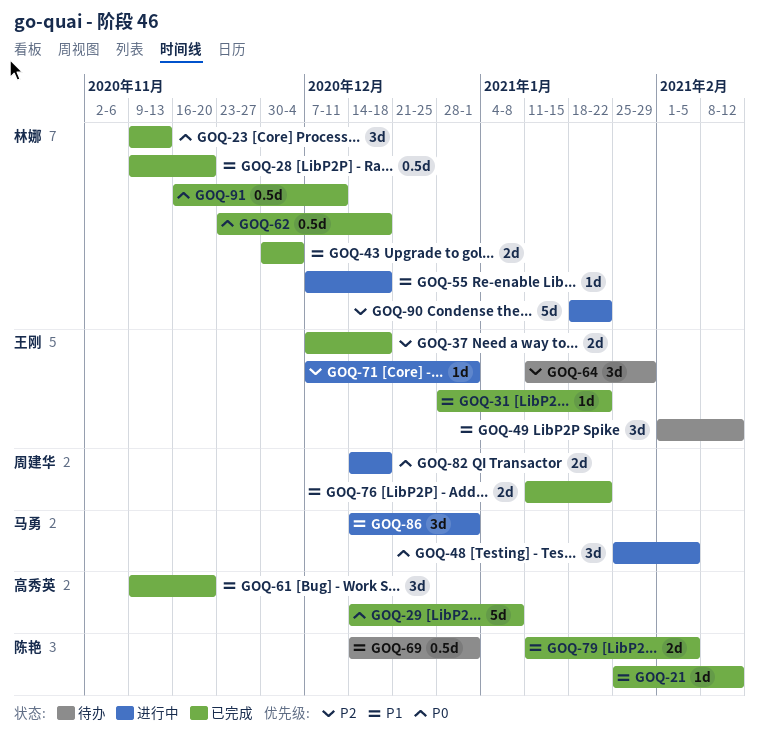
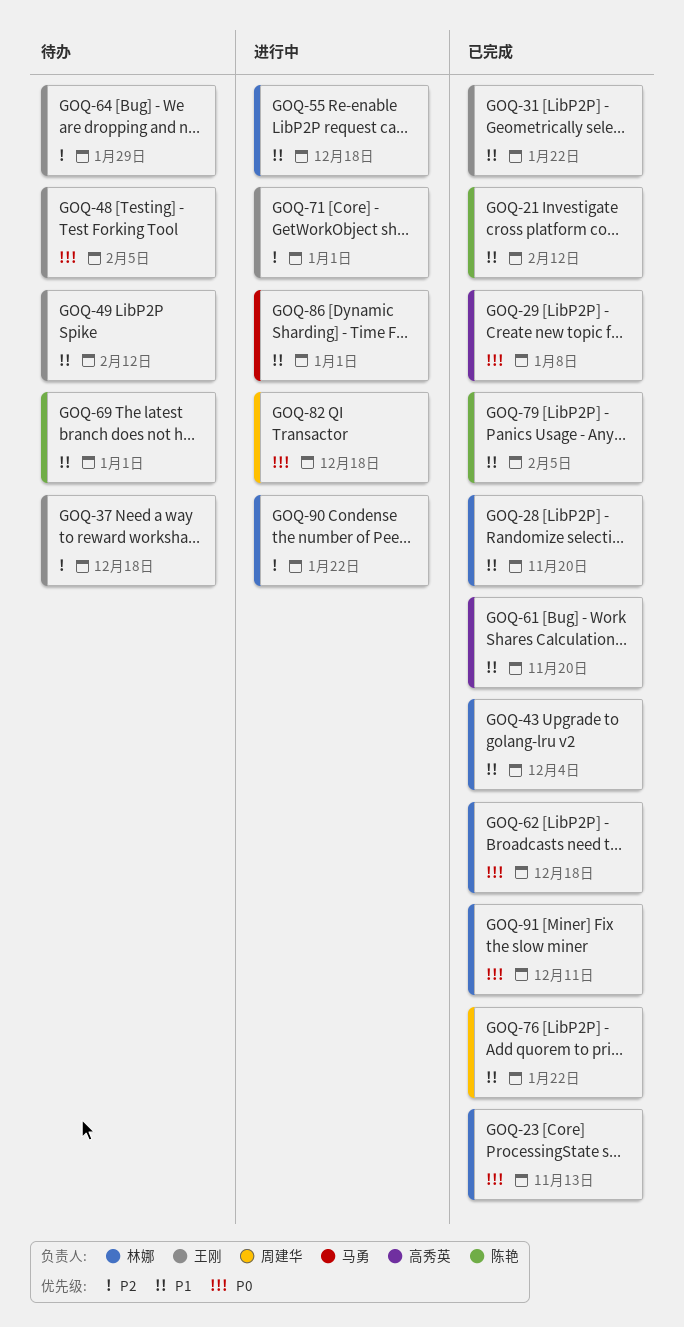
GOQ-37, status: 已完成 -> 待办
GOQ-48, status: 进行中 -> 待办
GOQ-48, owner: 马勇 -> 王刚

